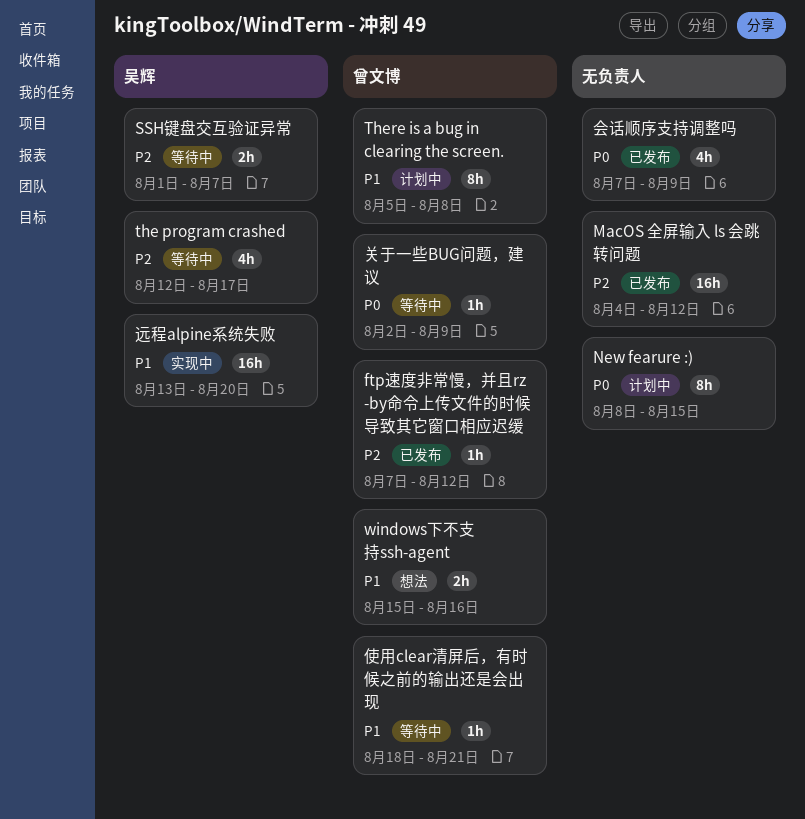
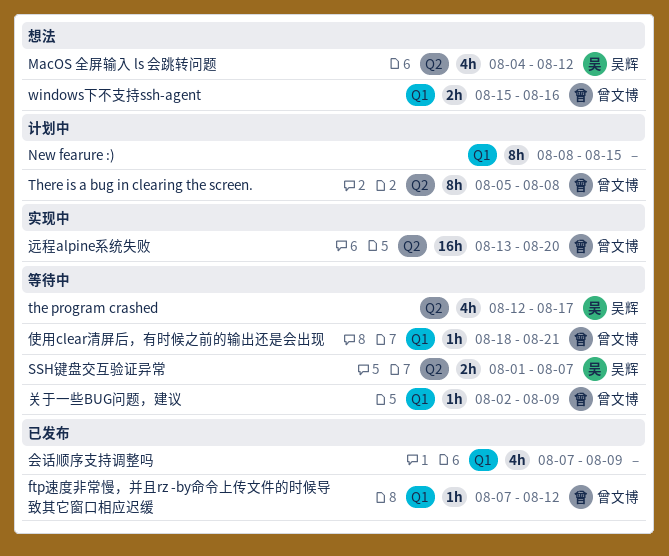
MacOS 全屏输入 ls 会跳转问题, status: 已发布 -> 想法
MacOS 全屏输入 ls 会跳转问题, owner: none -> 吴辉
MacOS 全屏输入 ls 会跳转问题, estimate: 16h -> 4h
远程alpine系统失败, owner: 吴辉 -> 曾文博

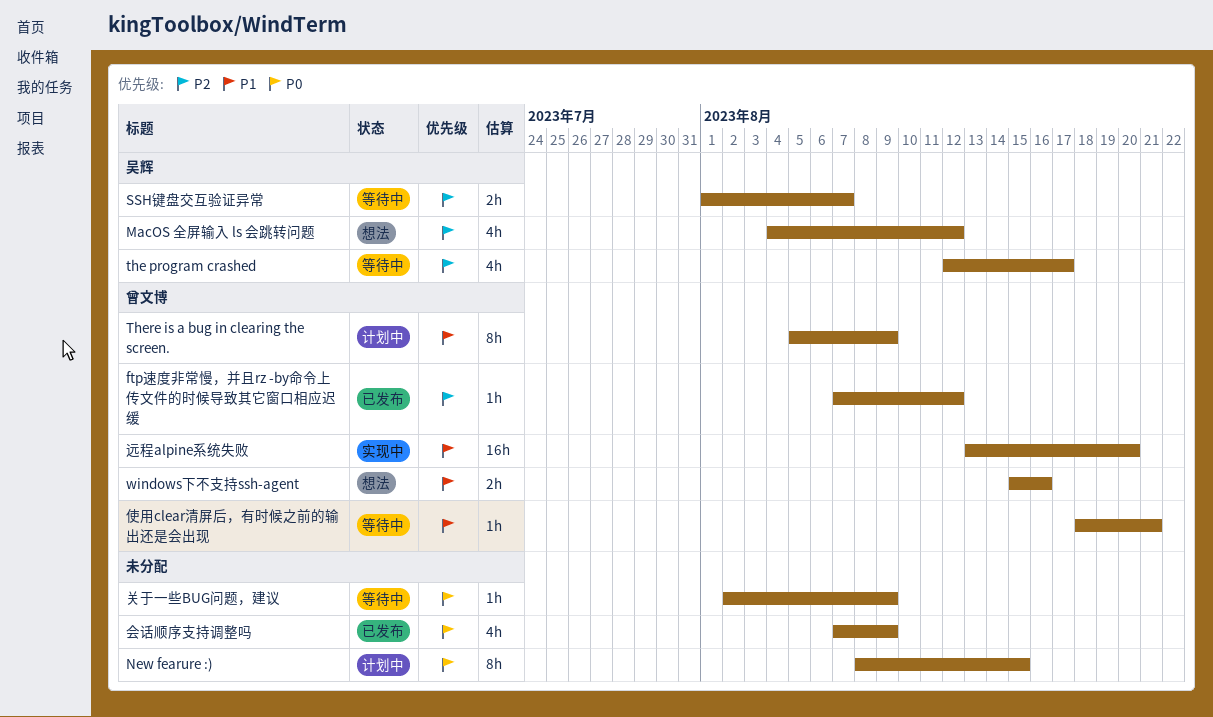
There is a bug in clearing the screen., due: Aug 8 -> Aug 9
关于一些BUG问题，建议, owner: 曾文博 -> none

